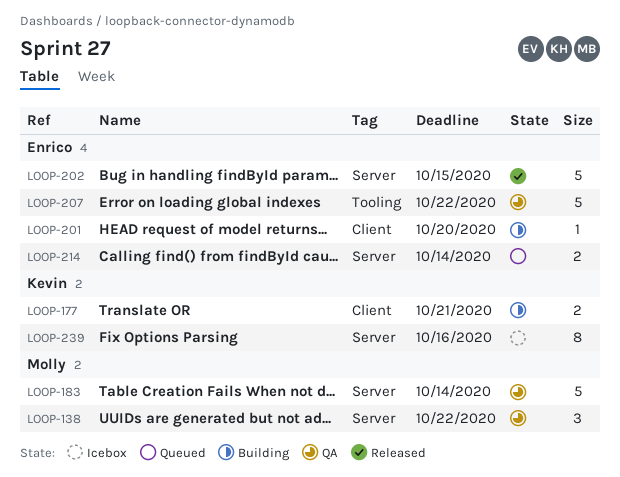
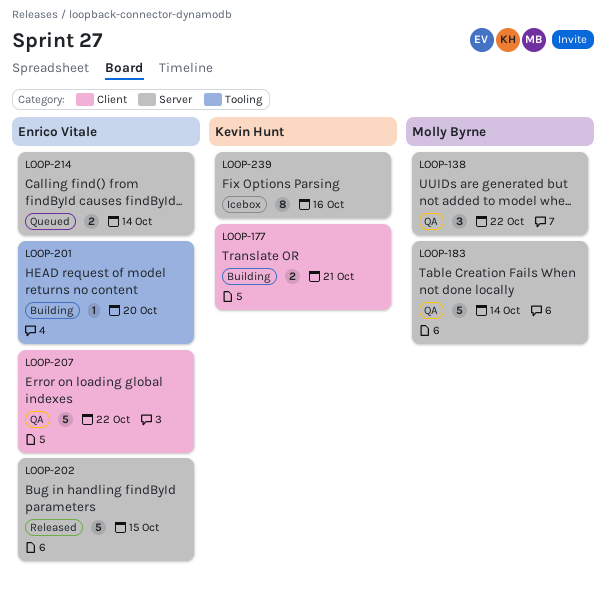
LOOP-201, label: Client -> Tooling
LOOP-207, label: Tooling -> Client

